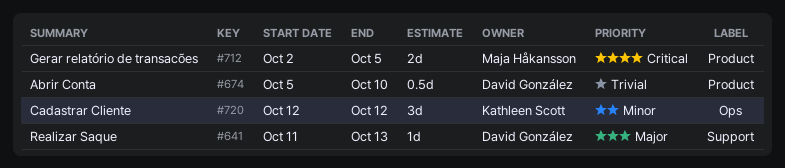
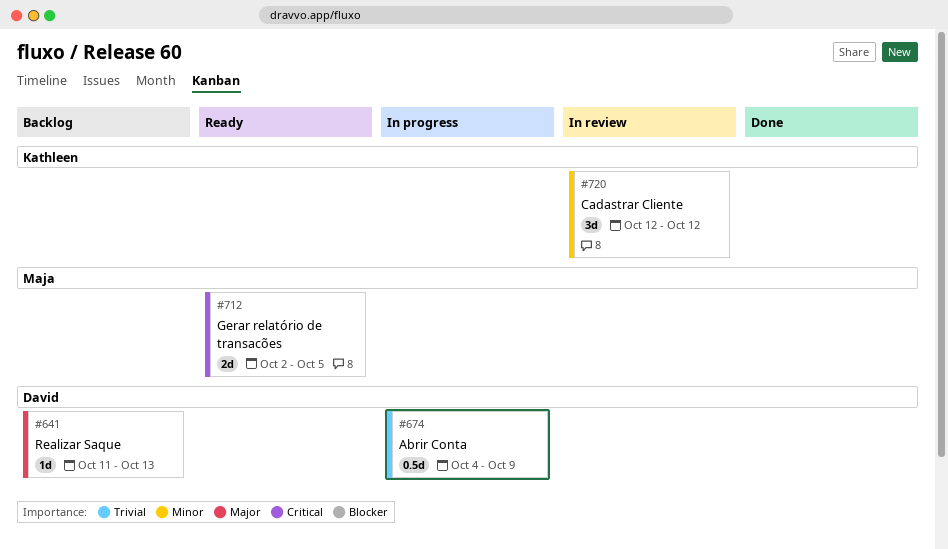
#674, start: Oct 5 -> Oct 4
#674, due: Oct 10 -> Oct 9

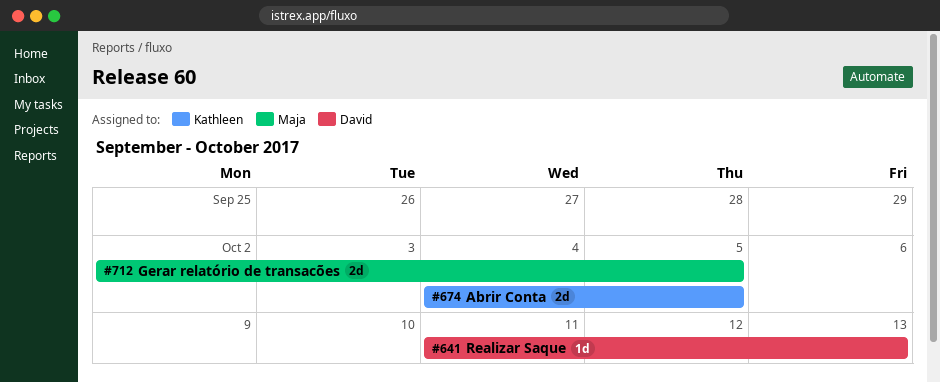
#674, owner: David -> Kathleen
#674, estimate: 0.5d -> 2d
#674, due: Oct 9 -> Oct 5
#720: present -> none

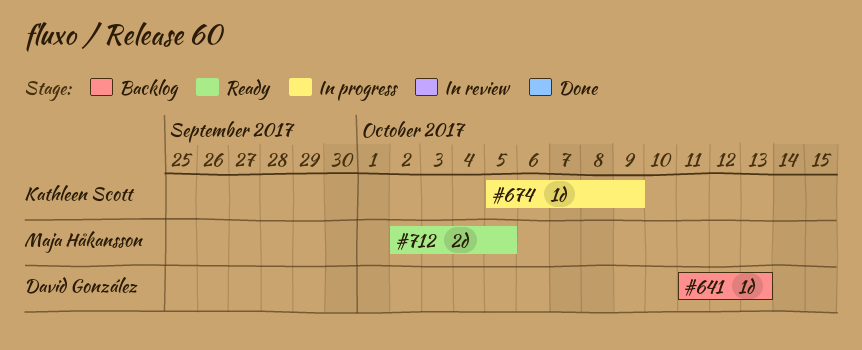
#674, estimate: 2d -> 1d
#674, start: Oct 4 -> Oct 5
#674, due: Oct 5 -> Oct 9

